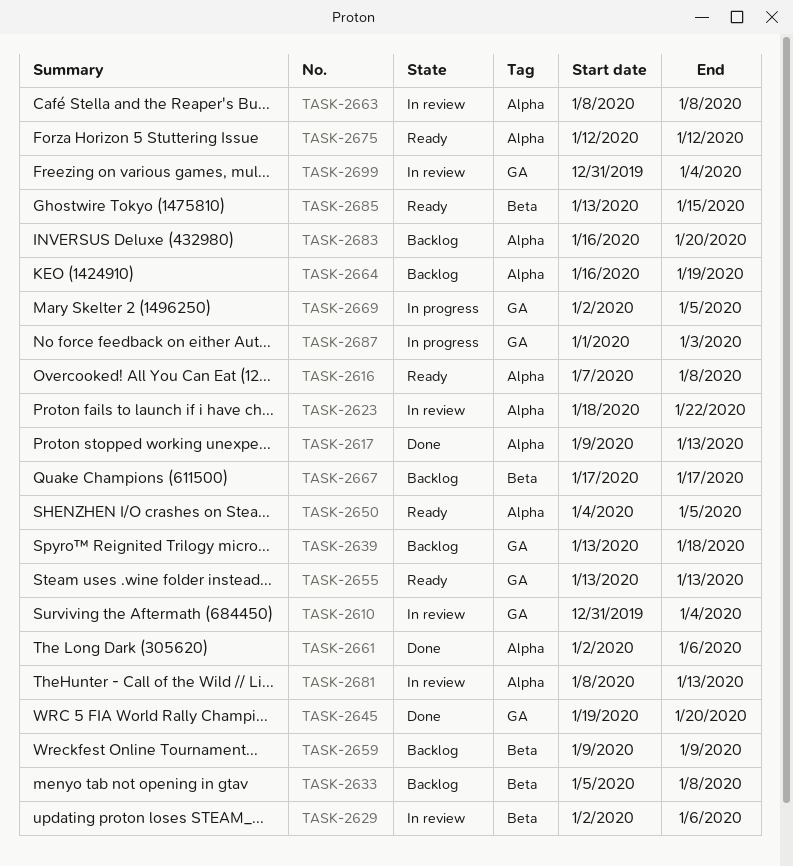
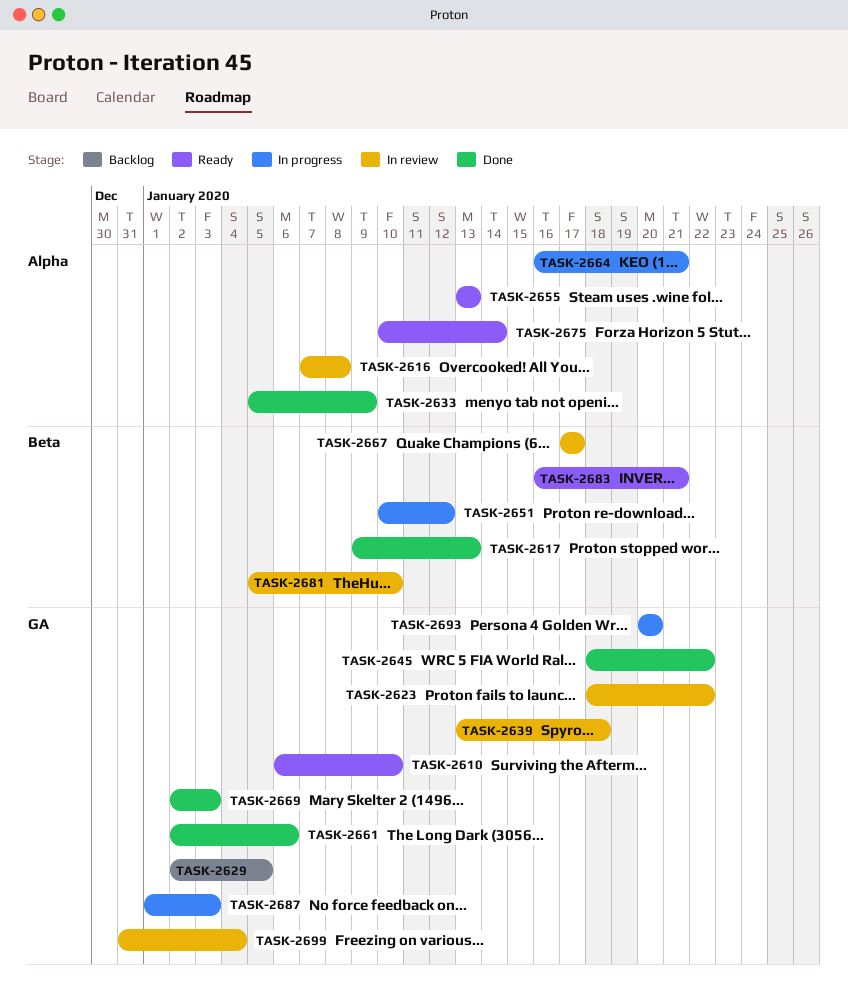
TASK-2610, status: In review -> Ready
TASK-2610, start: Dec 31 -> Jan 6
TASK-2610, due: Jan 4 -> Jan 10
TASK-2616, status: Ready -> In review
TASK-2617, label: Alpha -> Beta
TASK-2623, label: Alpha -> GA
TASK-2629, status: In review -> Backlog
TASK-2629, label: Beta -> GA
TASK-2629, due: Jan 6 -> Jan 5
TASK-2633, status: Backlog -> Done
TASK-2633, label: Beta -> Alpha
TASK-2633, due: Jan 8 -> Jan 9
TASK-2639, status: Backlog -> In review
TASK-2645, start: Jan 19 -> Jan 18
TASK-2645, due: Jan 20 -> Jan 22
TASK-2650: present -> none
TASK-2651: none -> present
TASK-2655, label: GA -> Alpha
TASK-2659: present -> none
TASK-2661, label: Alpha -> GA
TASK-2663: present -> none
TASK-2664, status: Backlog -> In progress
TASK-2664, due: Jan 19 -> Jan 21
TASK-2667, status: Backlog -> In review
TASK-2669, status: In progress -> Done
TASK-2669, due: Jan 5 -> Jan 3
TASK-2675, start: Jan 12 -> Jan 10
TASK-2675, due: Jan 12 -> Jan 14
TASK-2681, label: Alpha -> Beta
TASK-2681, start: Jan 8 -> Jan 5
TASK-2681, due: Jan 13 -> Jan 10
TASK-2683, status: Backlog -> Ready
TASK-2683, label: Alpha -> Beta
TASK-2683, due: Jan 20 -> Jan 21
TASK-2685: present -> none
TASK-2693: none -> present

